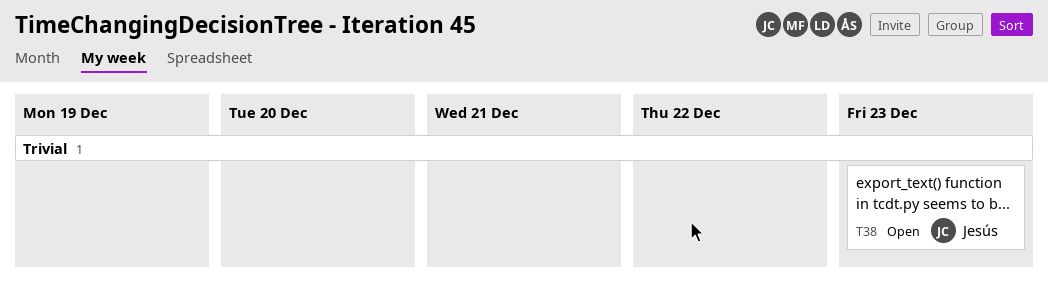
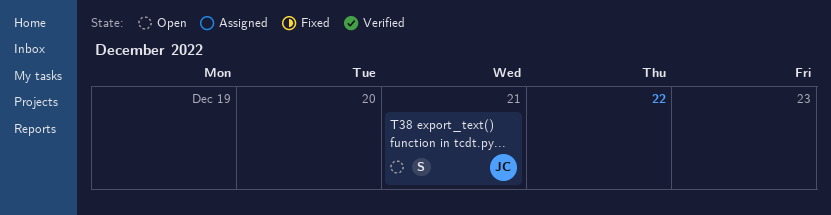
T38, due: Dec 23 -> Dec 21

